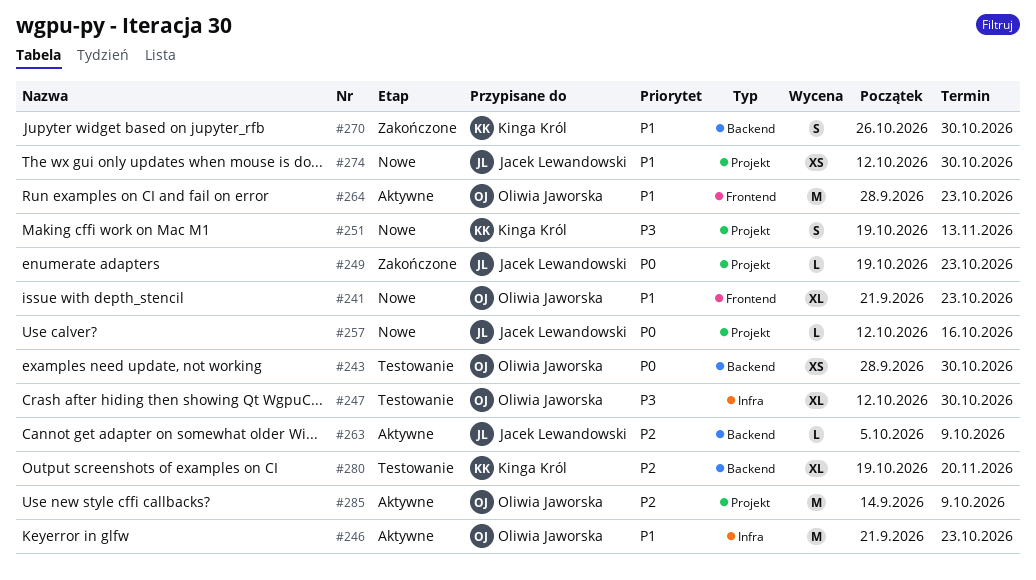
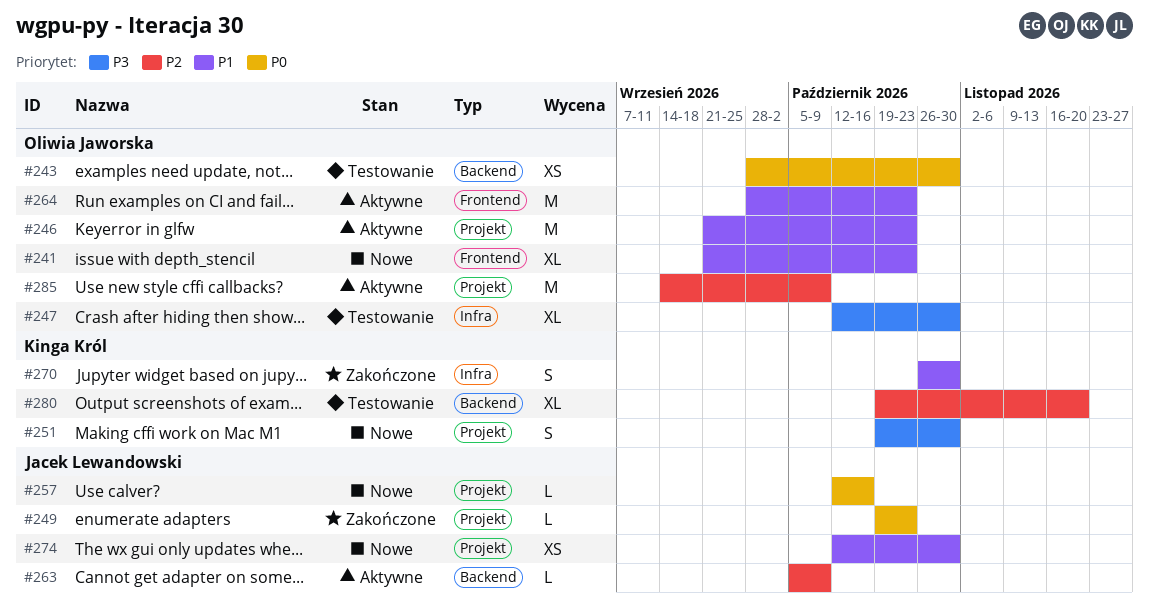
#246, label: Infra -> Projekt
#251, due: Nov 13 -> Oct 30
#270, label: Backend -> Infra

